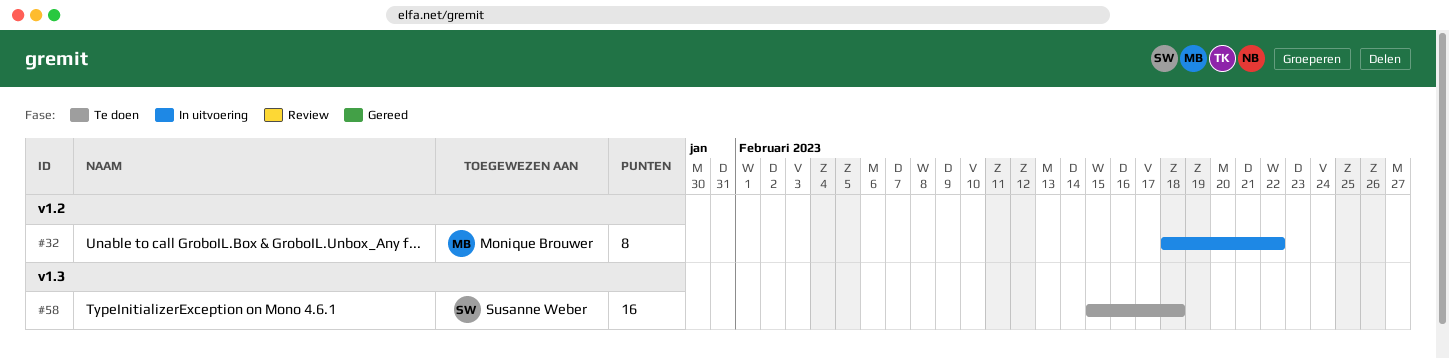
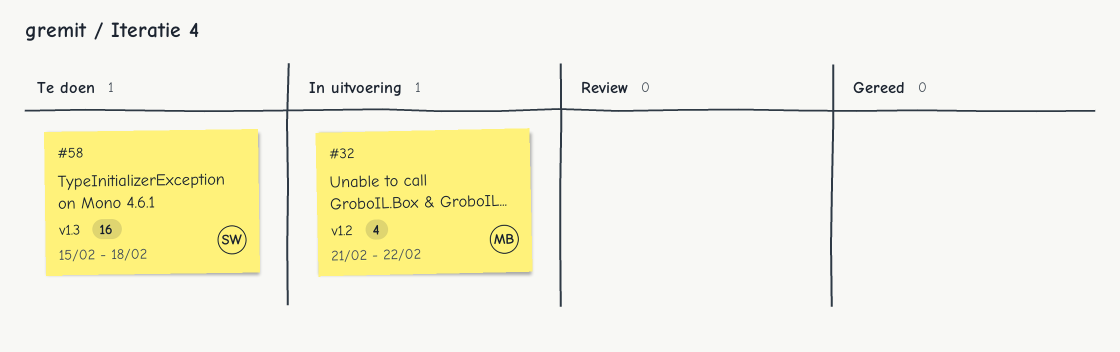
#32, estimate: 8 -> 4
#32, start: Feb 18 -> Feb 21

